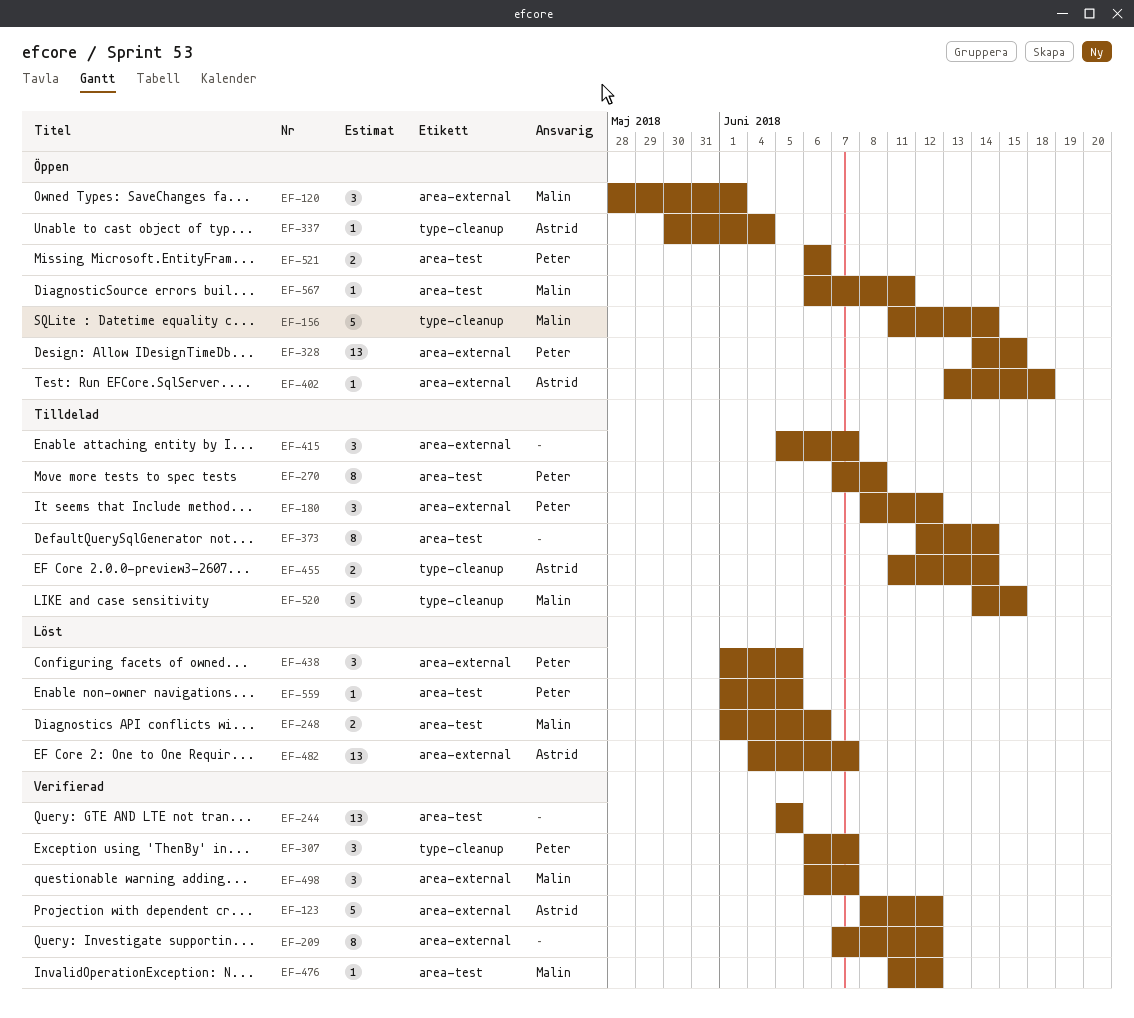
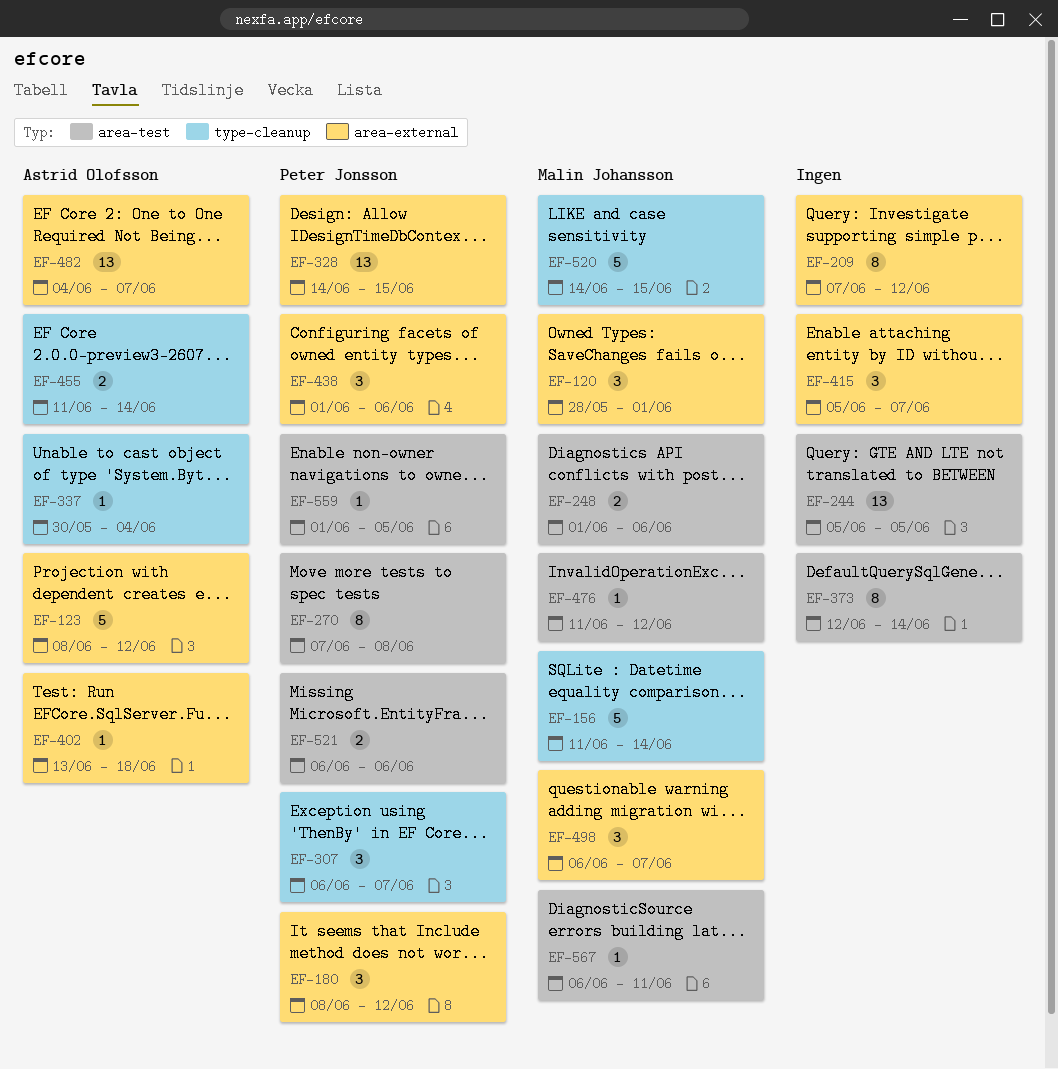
EF-438, due: Jun 5 -> Jun 6

